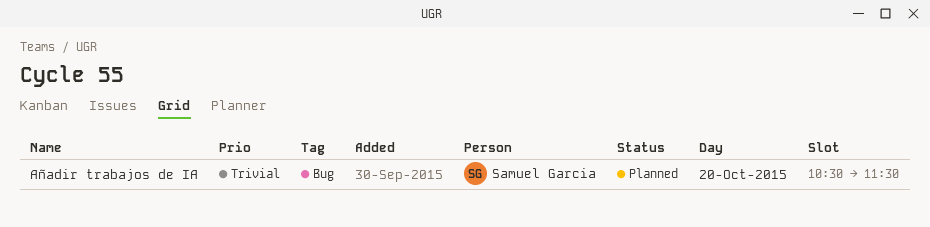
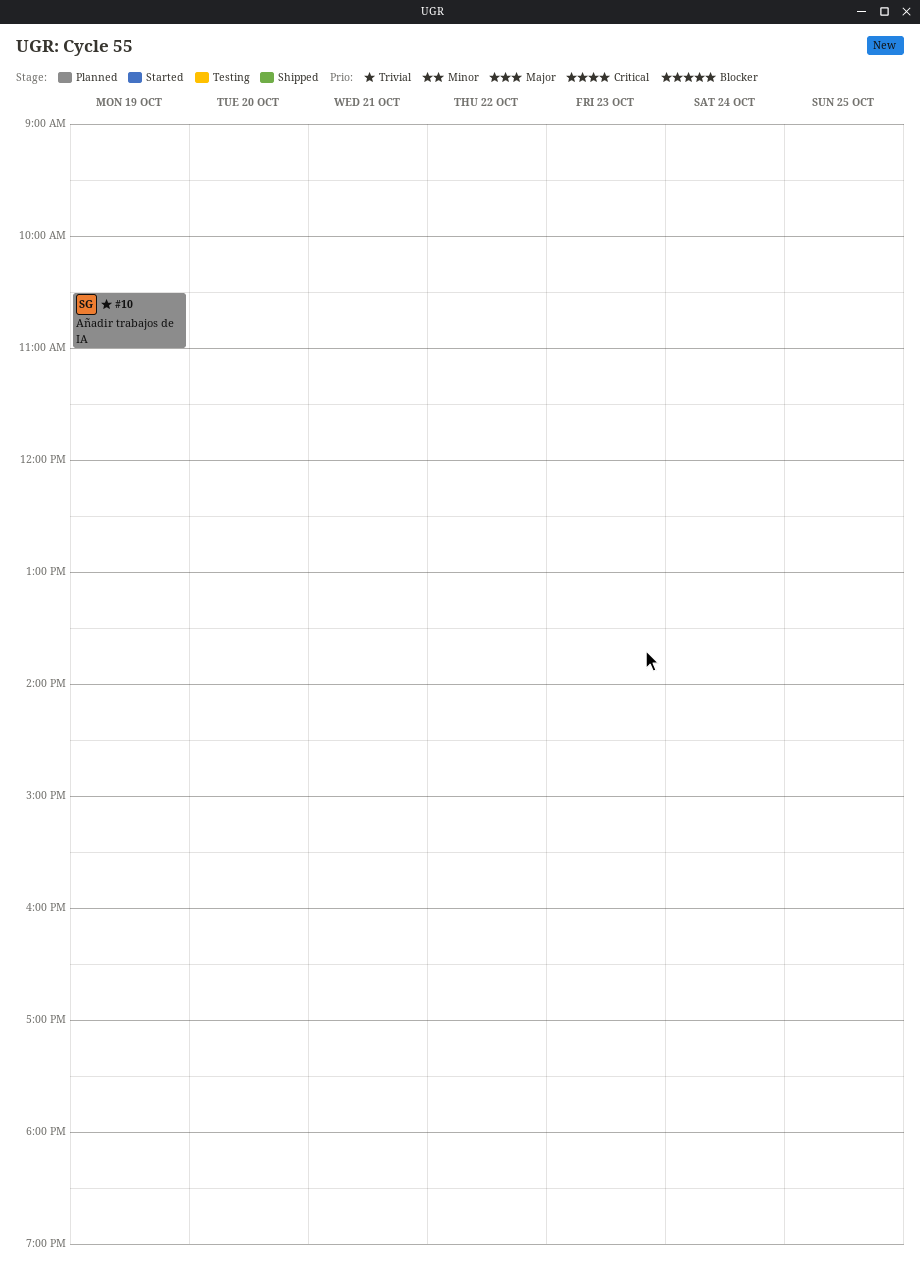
Añadir trabajos de IA, day: Oct 20 -> Oct 19
Añadir trabajos de IA, ends: 11:30 -> 11:00

